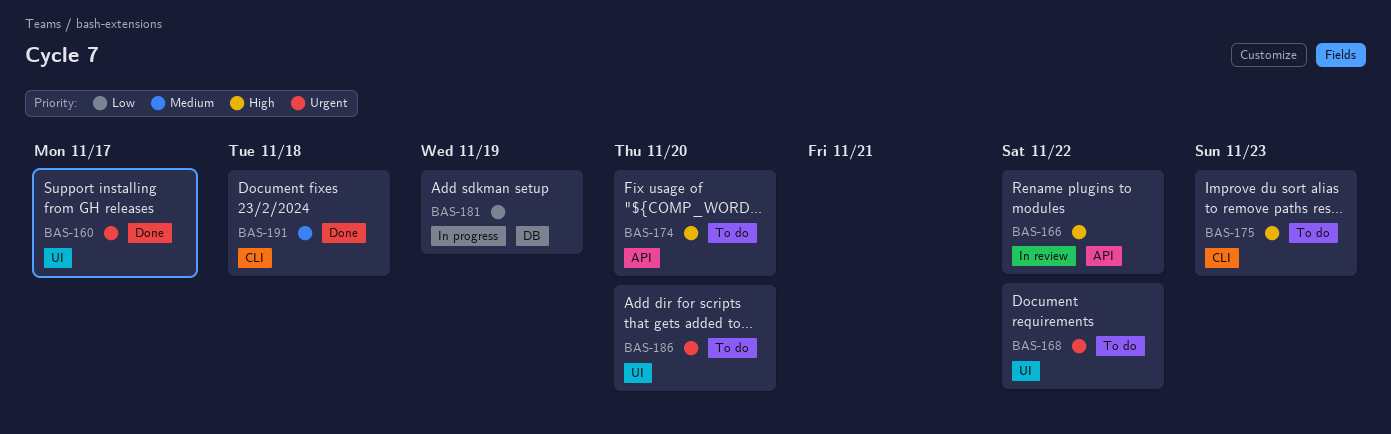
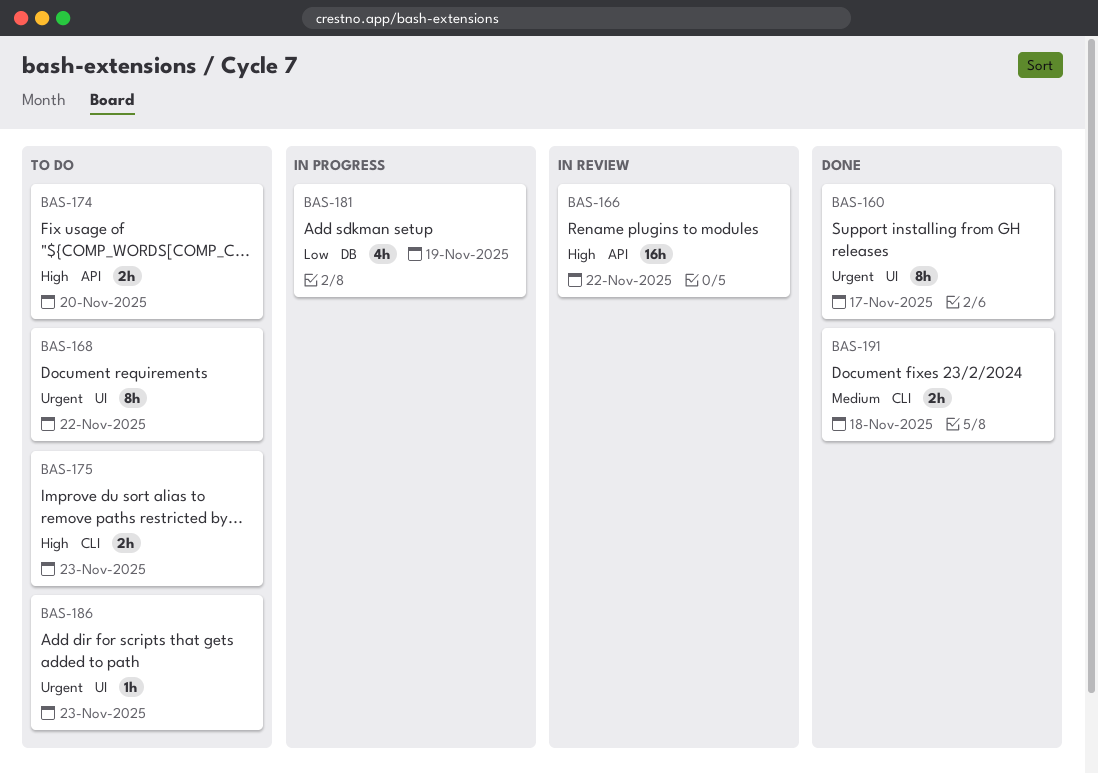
BAS-186, due: Nov 20 -> Nov 23

